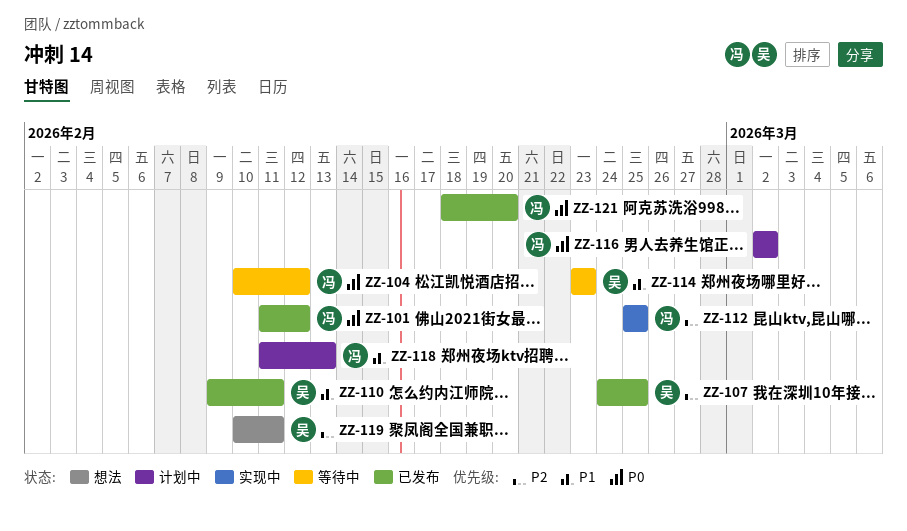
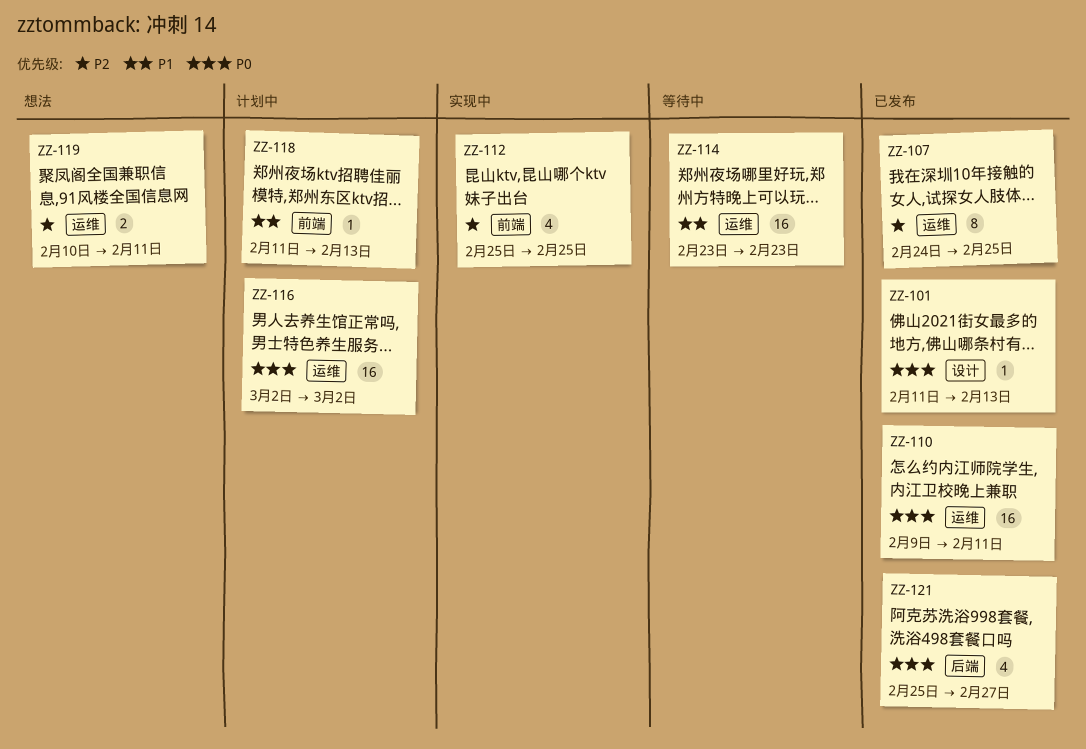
ZZ-101, due: Feb 12 -> Feb 13
ZZ-104: present -> none
ZZ-110, priority: P1 -> P0
ZZ-121, start: Feb 18 -> Feb 25
ZZ-121, due: Feb 20 -> Feb 27

